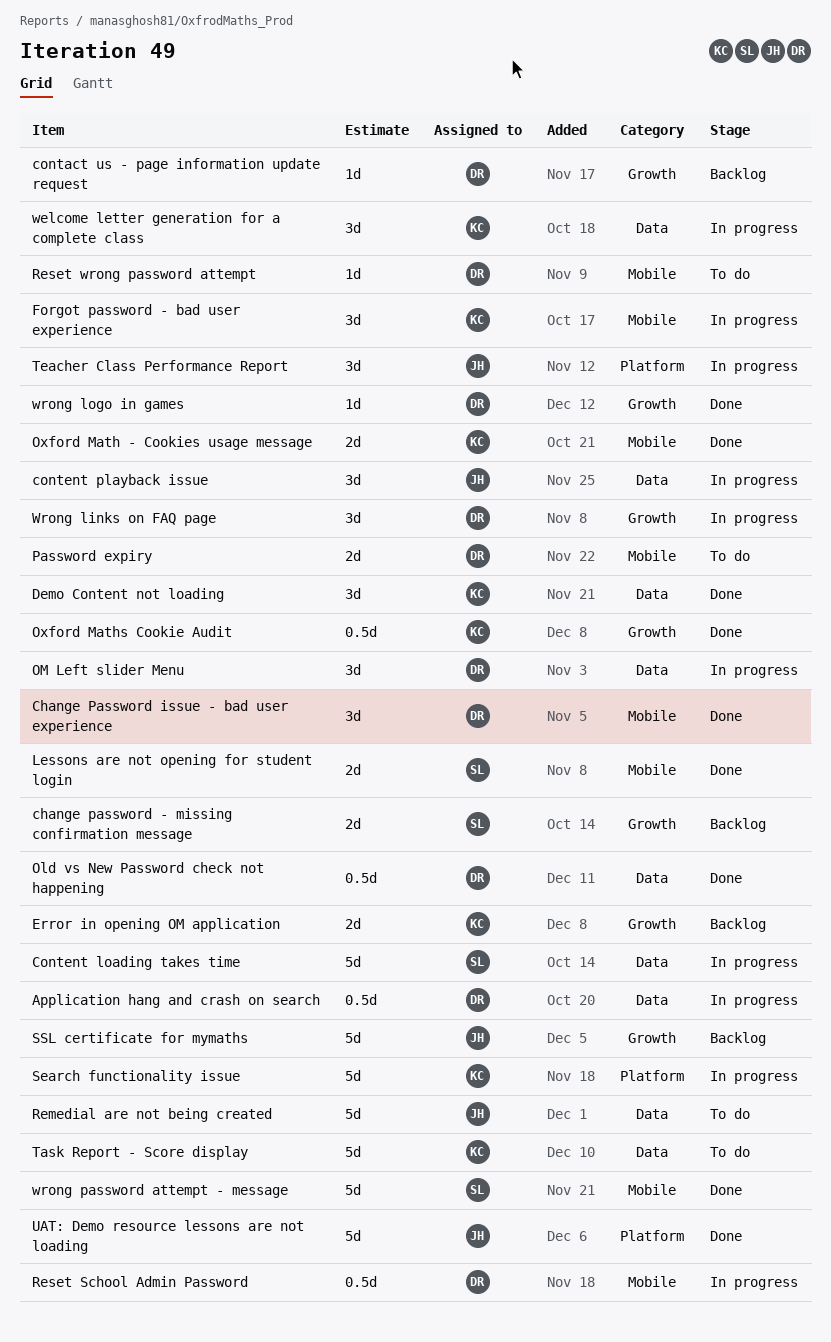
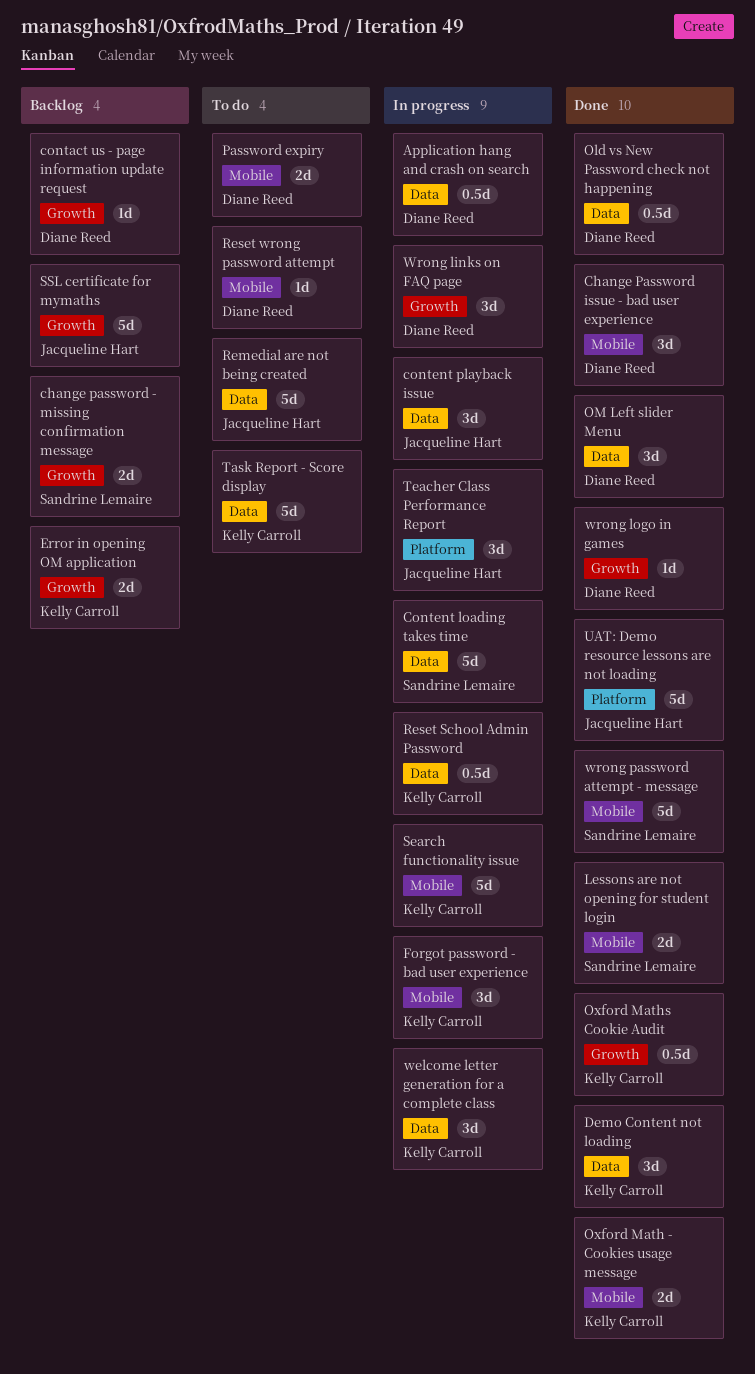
OM Left slider Menu, status: In progress -> Done
Reset School Admin Password, owner: Diane Reed -> Kelly Carroll
Reset School Admin Password, label: Mobile -> Data
Search functionality issue, label: Platform -> Mobile

